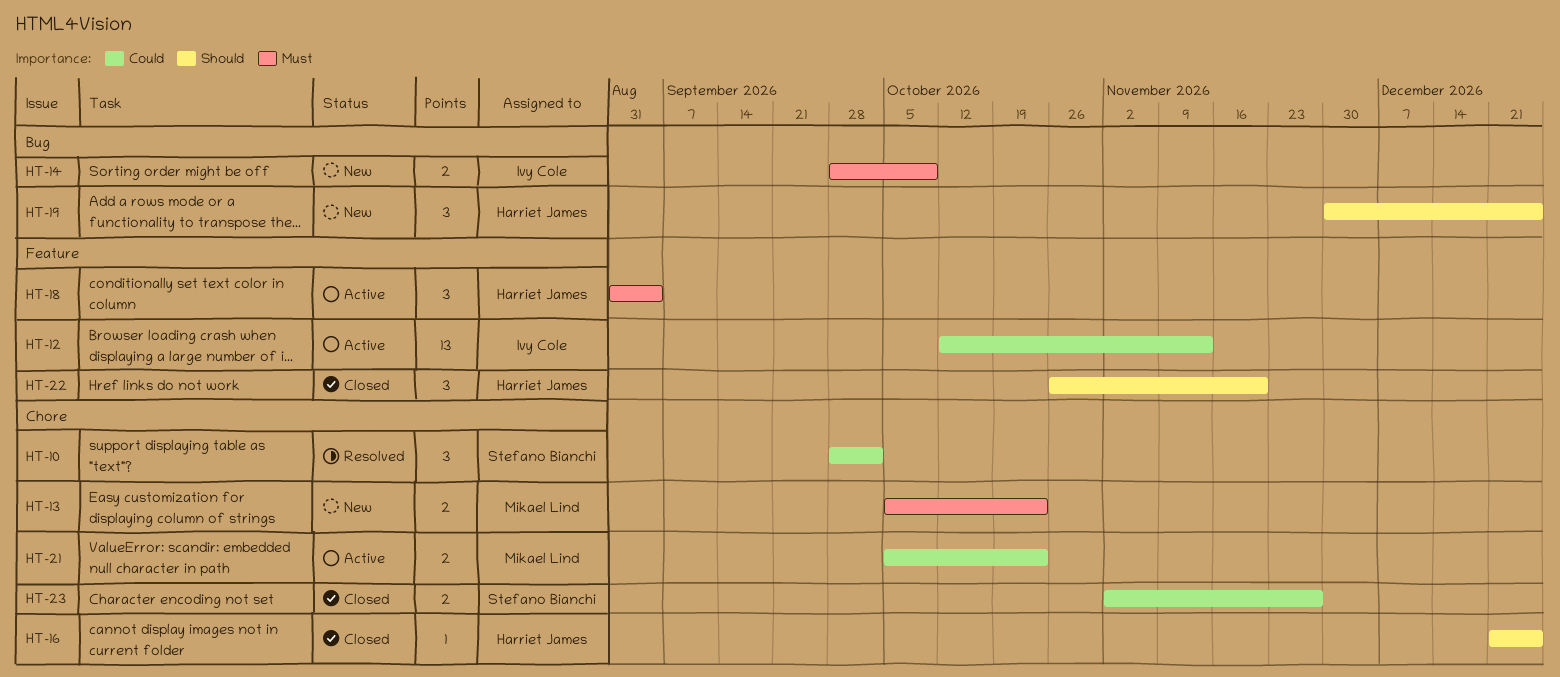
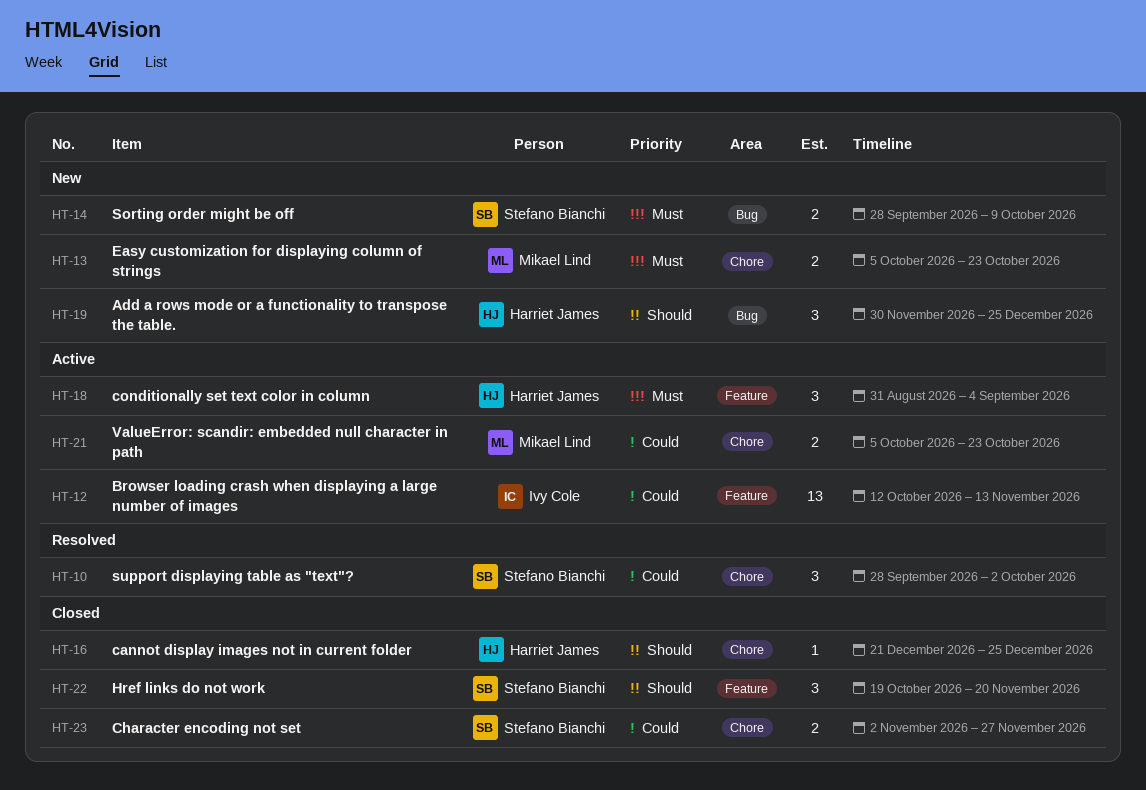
HT-14, owner: Ivy Cole -> Stefano Bianchi
HT-22, owner: Harriet James -> Stefano Bianchi
HT-22, start: Oct 26 -> Oct 19

